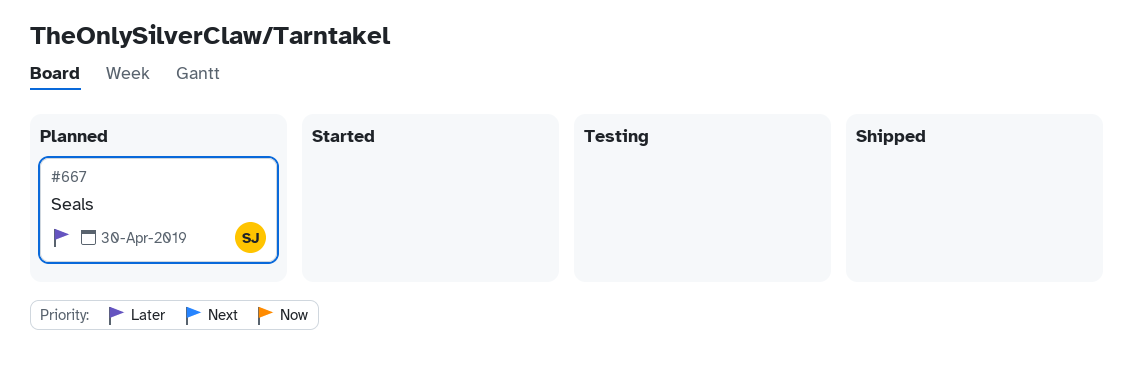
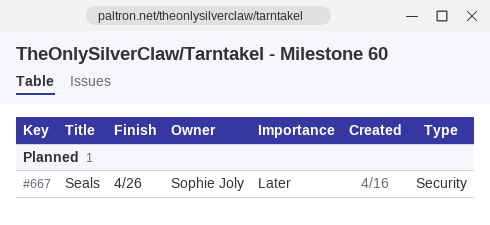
#667, due: Apr 30 -> Apr 26

